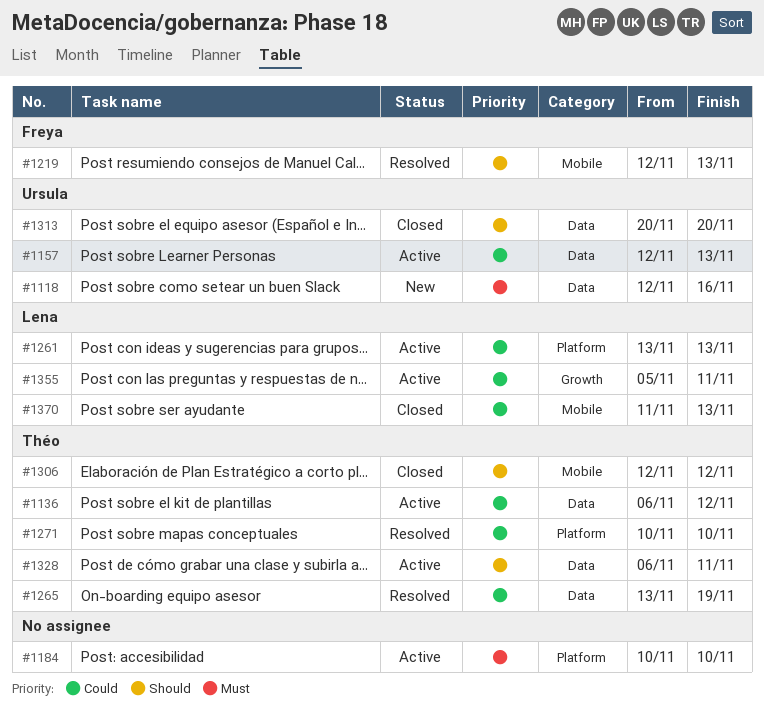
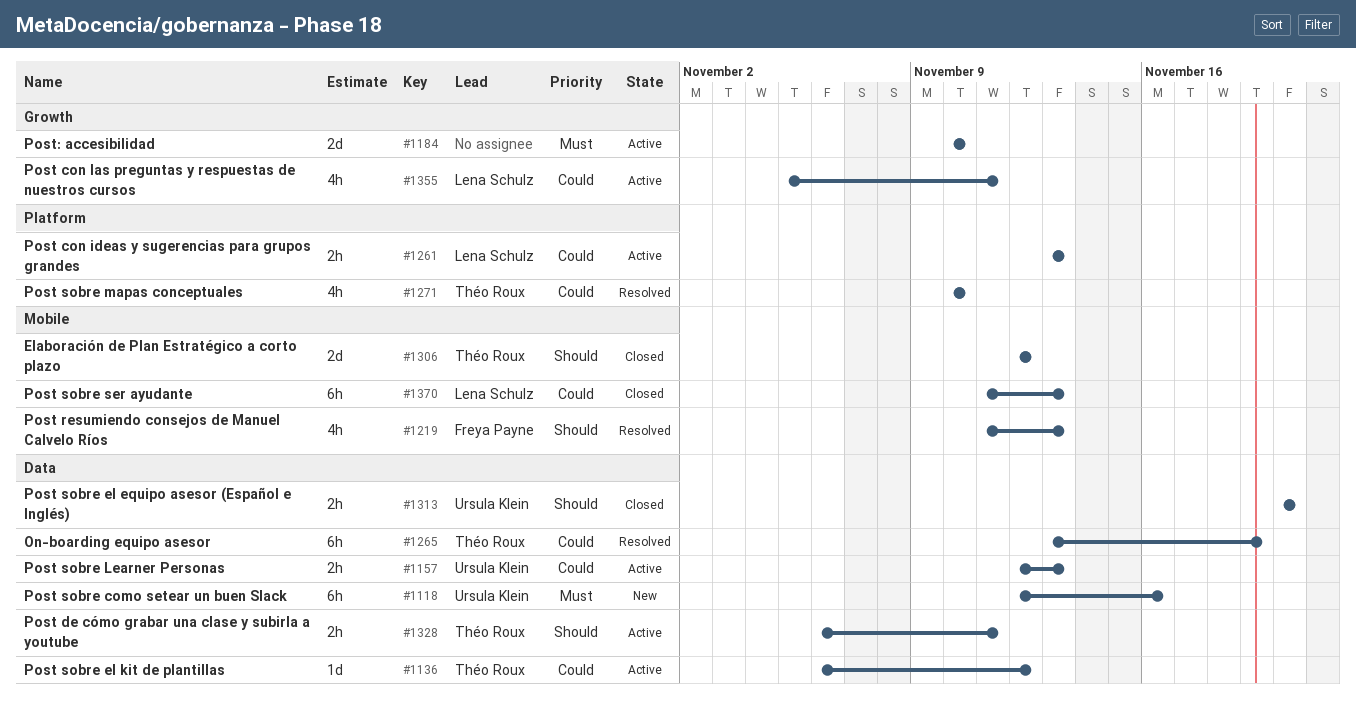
#1184, label: Platform -> Growth
#1219, start: Nov 12 -> Nov 11

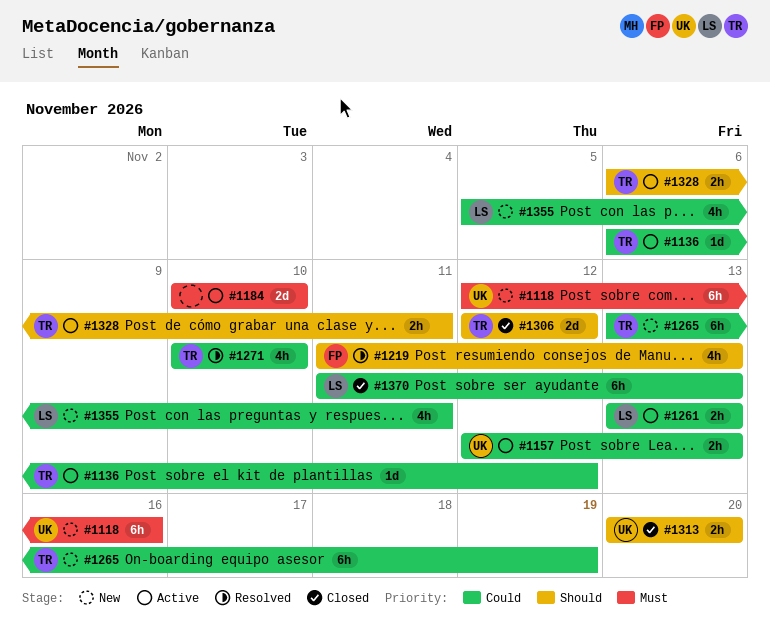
#1265, status: Resolved -> New
#1355, status: Active -> New

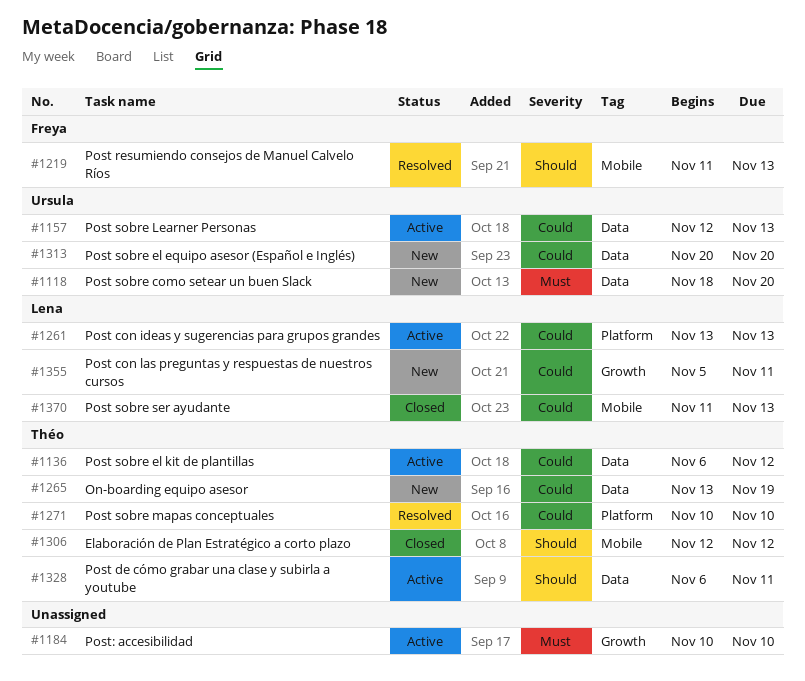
#1118, start: Nov 12 -> Nov 18
#1118, due: Nov 16 -> Nov 20
#1313, status: Closed -> New
#1313, priority: Should -> Could

